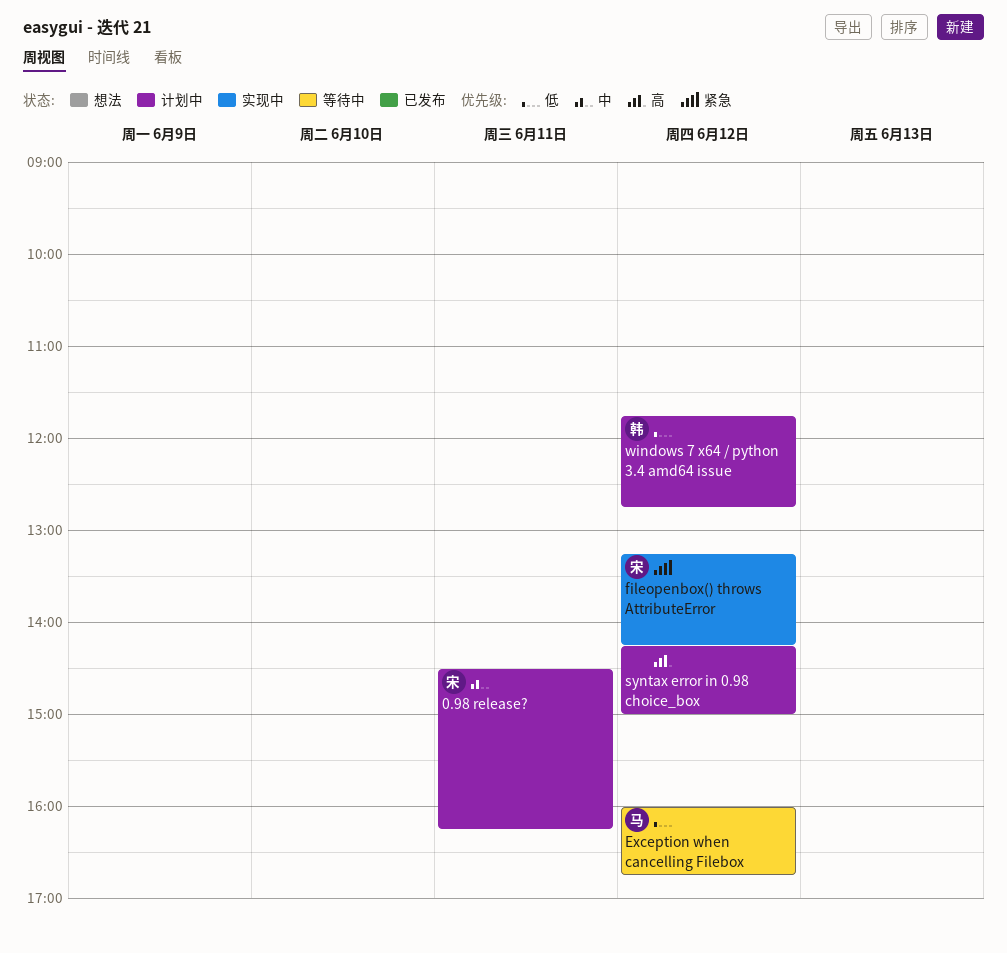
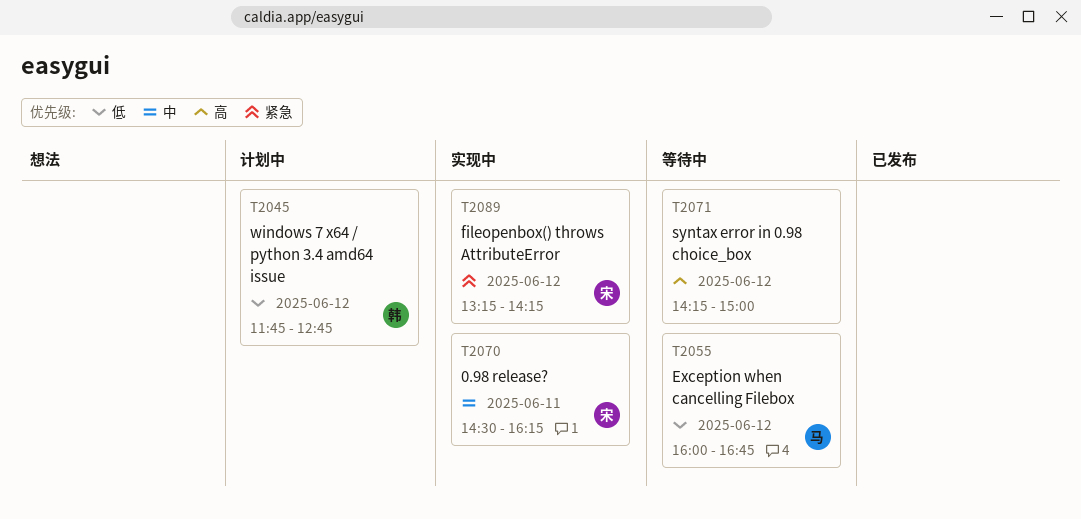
0.98 release?, status: 计划中 -> 实现中
syntax error in 0.98 choice_box, status: 计划中 -> 等待中

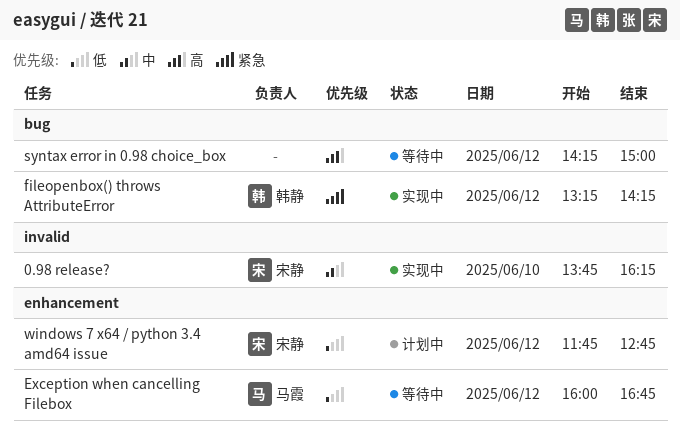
0.98 release?, day: Jun 11 -> Jun 10
0.98 release?, begins: 14:30 -> 13:45
fileopenbox() throws AttributeError, owner: 宋静 -> 韩静
windows 7 x64 / python 3.4 amd64 issue, owner: 韩静 -> 宋静

